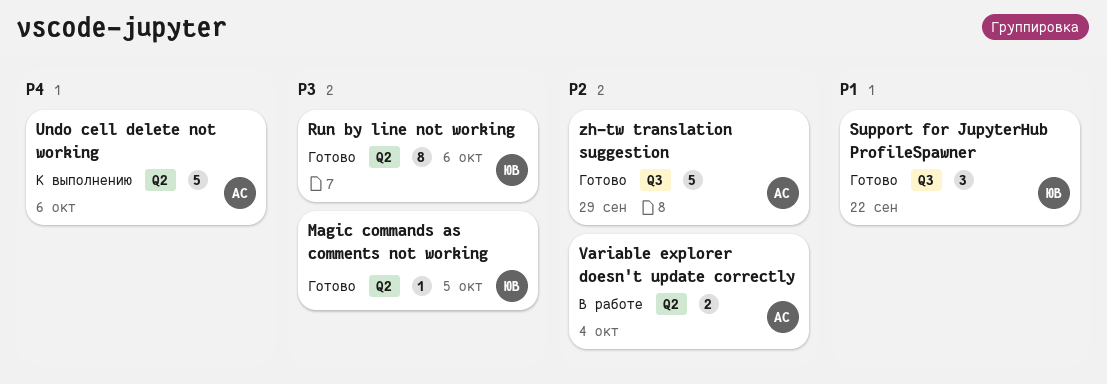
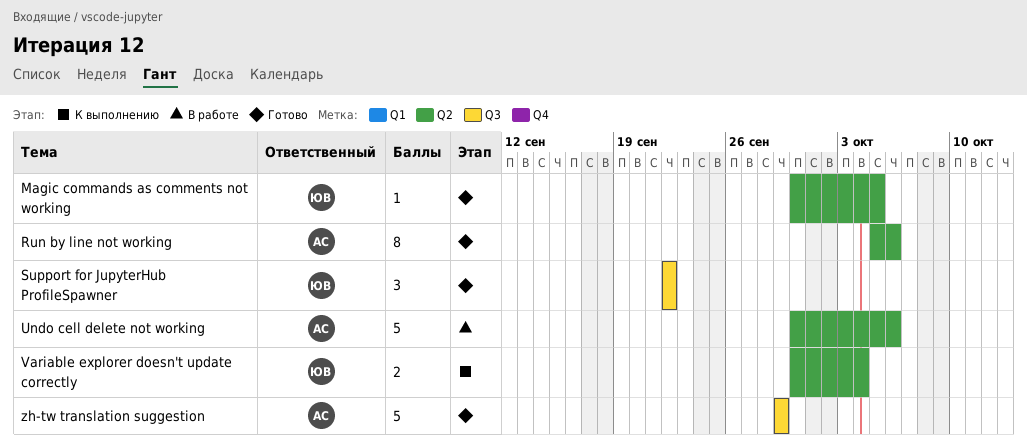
Run by line not working, owner: ЮВ -> АС
Undo cell delete not working, status: К выполнению -> В работе
Variable explorer doesn't update correctly, status: В работе -> К выполнению
Variable explorer doesn't update correctly, owner: АС -> ЮВ

